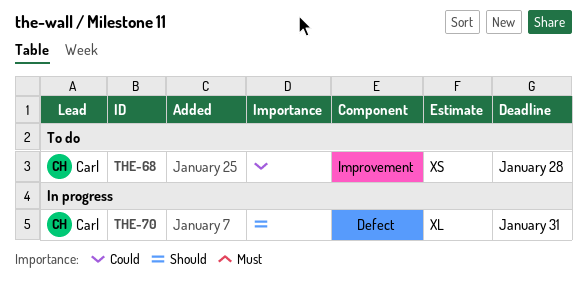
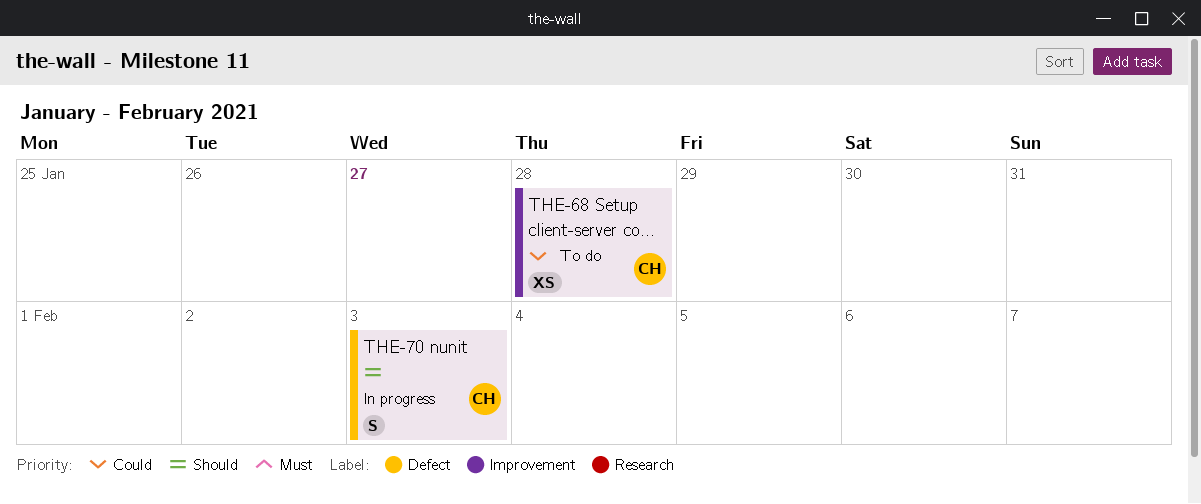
THE-70, estimate: XL -> S
THE-70, due: Jan 31 -> Feb 3

